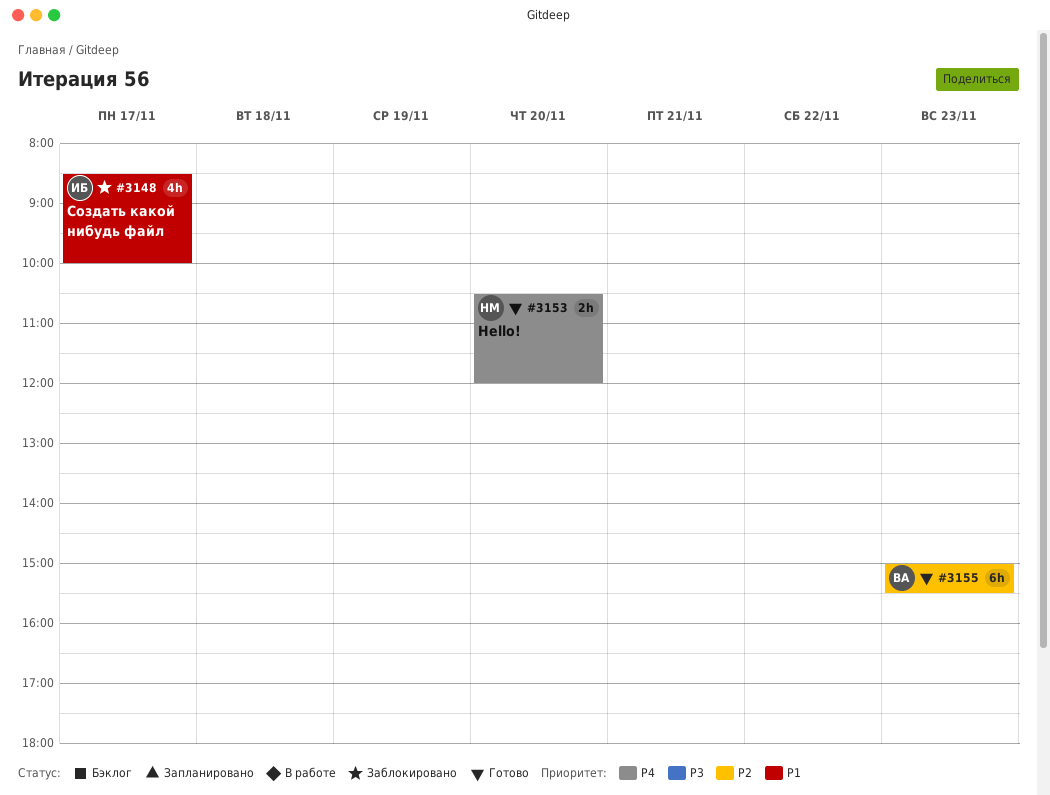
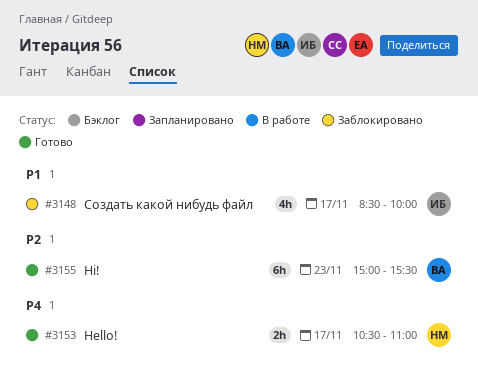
#3153, day: Nov 20 -> Nov 17
#3153, ends: 12:00 -> 11:00

